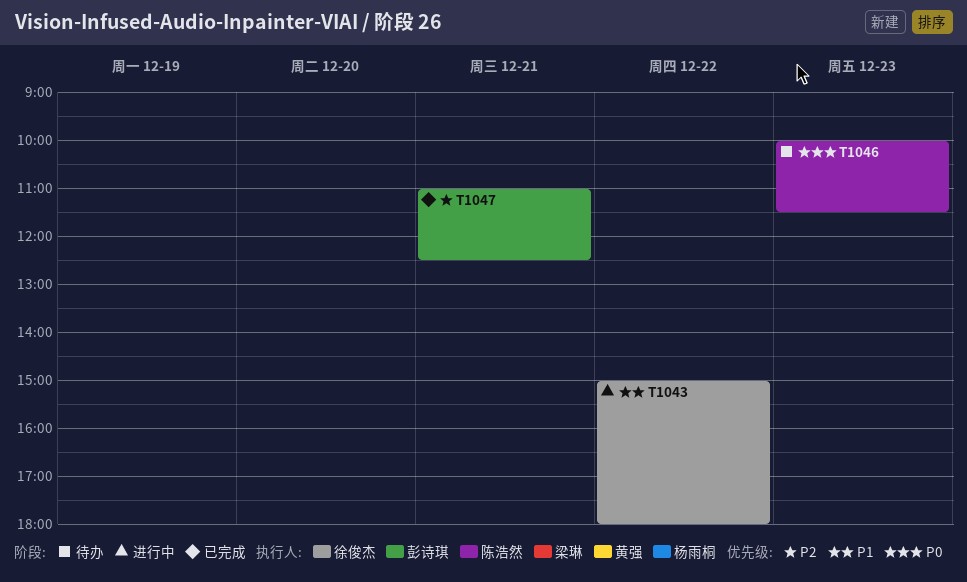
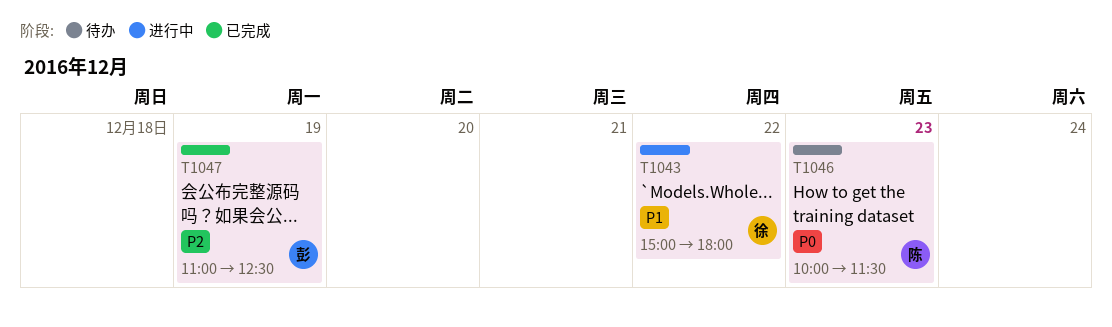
T1047, day: Dec 21 -> Dec 19

